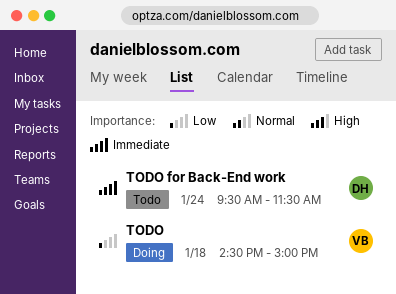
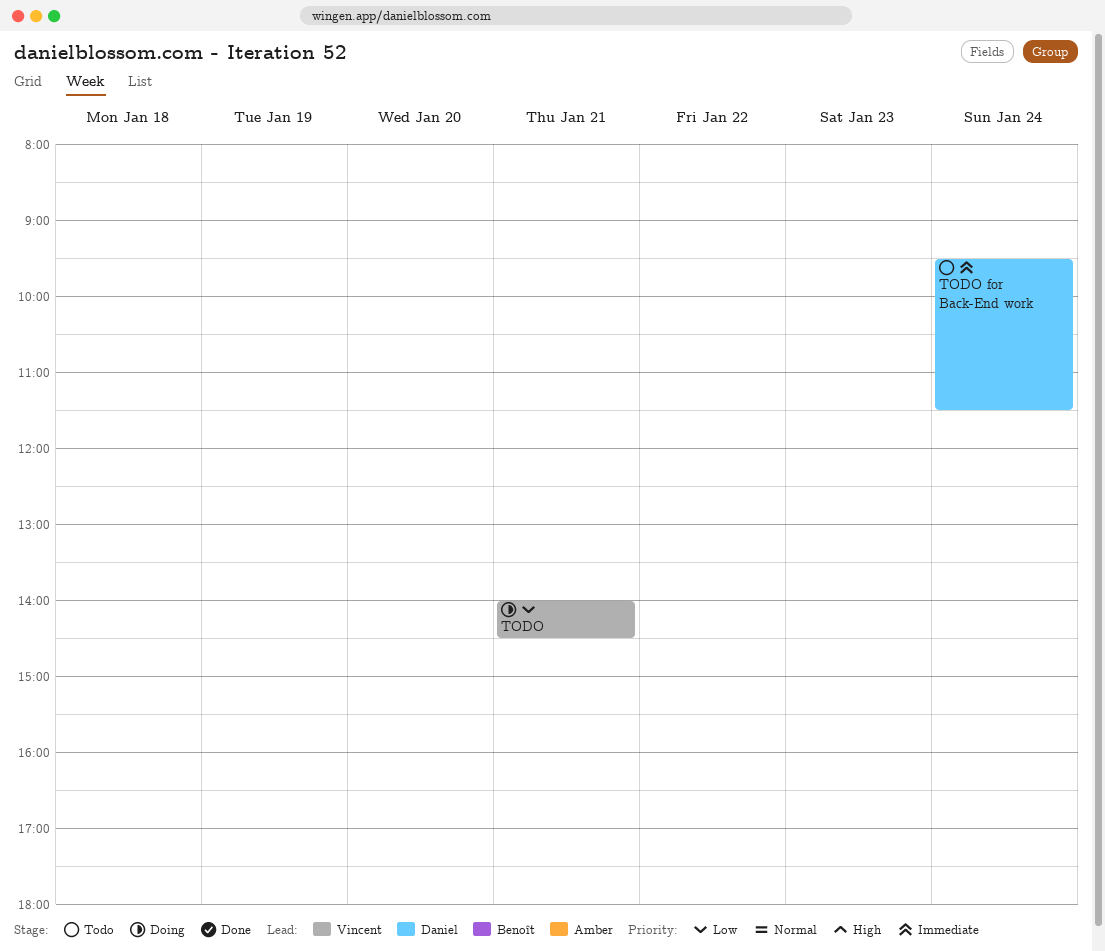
TODO, day: Jan 18 -> Jan 21
TODO, begins: 14:30 -> 14:00
TODO, ends: 15:00 -> 14:30

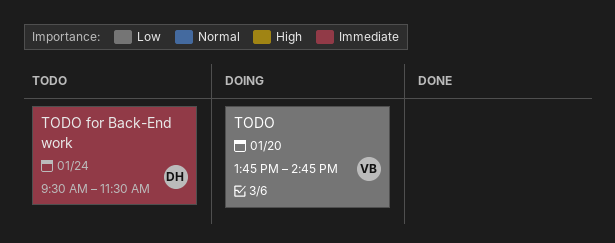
TODO, day: Jan 21 -> Jan 20
TODO, begins: 14:00 -> 13:45
TODO, ends: 14:30 -> 14:45

